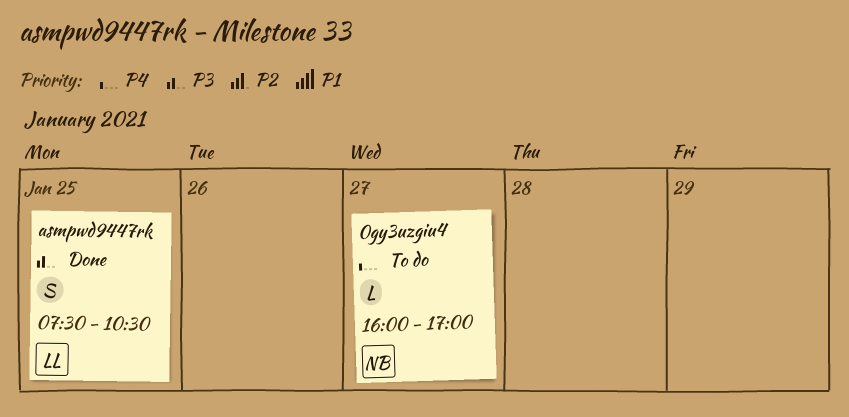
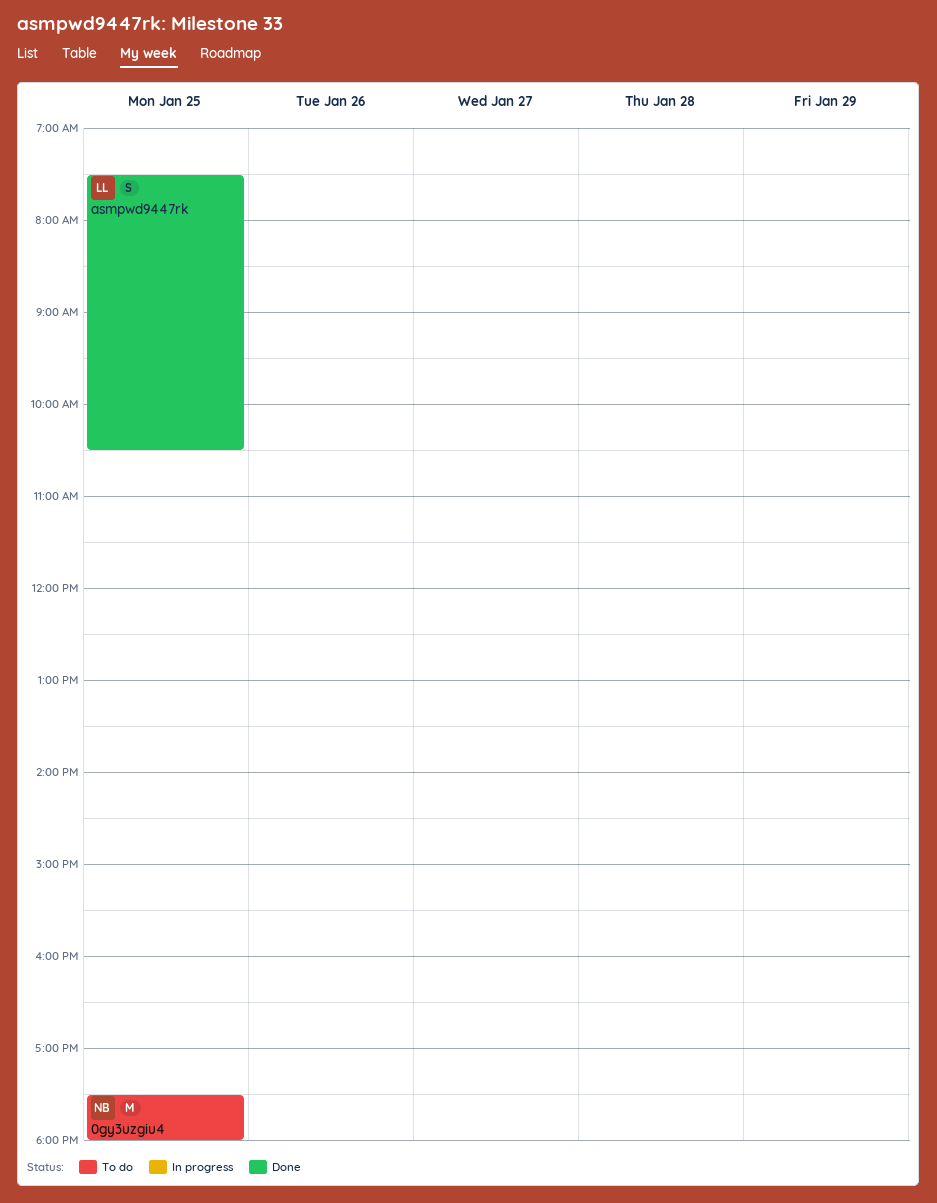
0gy3uzgiu4, estimate: L -> M
0gy3uzgiu4, day: Jan 27 -> Jan 25
0gy3uzgiu4, begins: 16:00 -> 17:30
0gy3uzgiu4, ends: 17:00 -> 18:00

